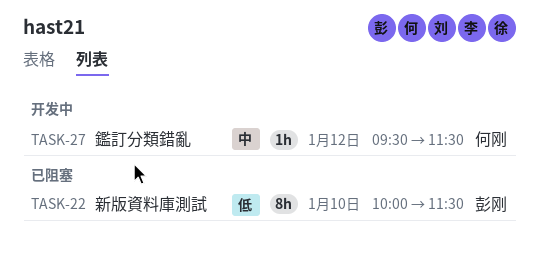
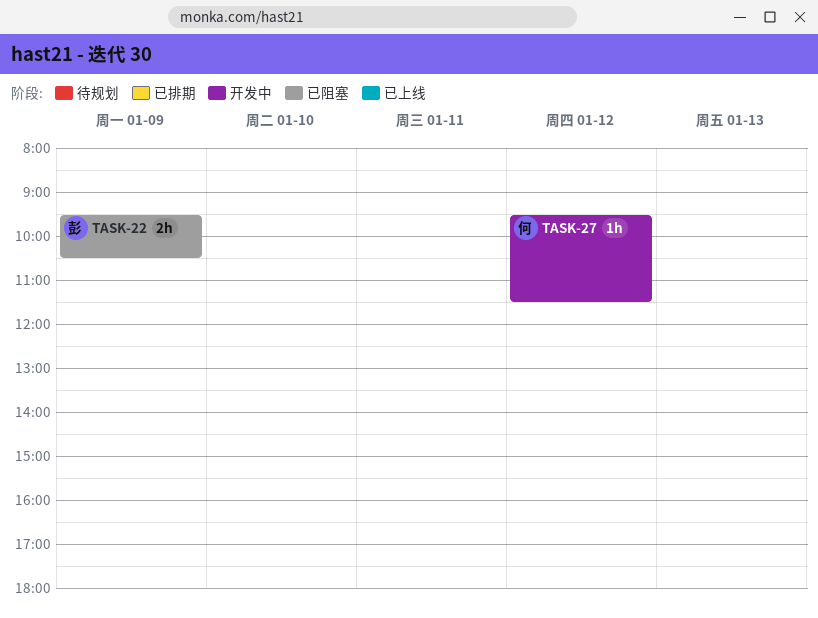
TASK-22, estimate: 8h -> 2h
TASK-22, day: Jan 10 -> Jan 9
TASK-22, begins: 10:00 -> 09:30
TASK-22, ends: 11:30 -> 10:30

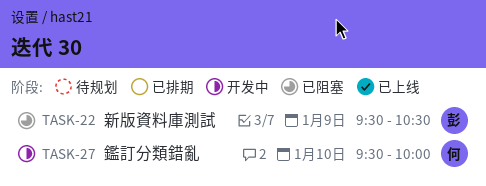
TASK-27, day: Jan 12 -> Jan 10
TASK-27, ends: 11:30 -> 10:00

